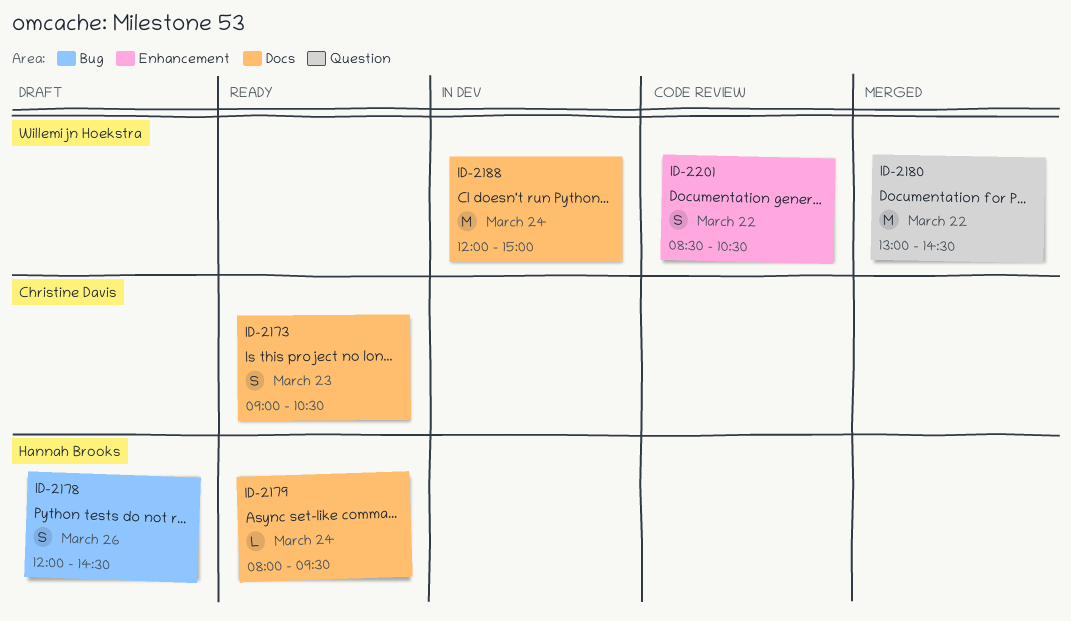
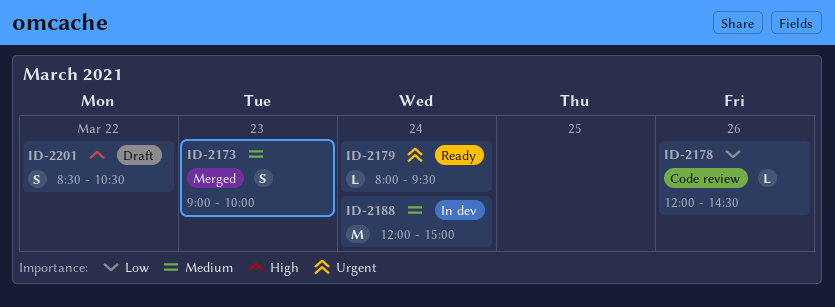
ID-2173, status: Ready -> Merged
ID-2173, ends: 10:30 -> 10:00
ID-2178, status: Draft -> Code review
ID-2178, estimate: S -> L
ID-2180: present -> none
ID-2201, status: Code review -> Draft

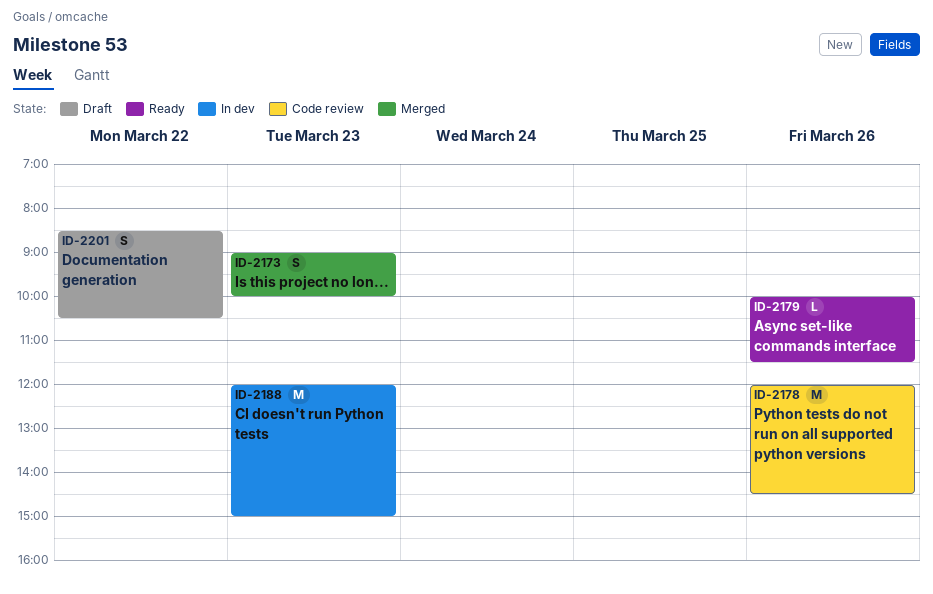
ID-2178, estimate: L -> M
ID-2179, day: Mar 24 -> Mar 26
ID-2179, begins: 08:00 -> 10:00
ID-2179, ends: 09:30 -> 11:30
ID-2188, day: Mar 24 -> Mar 23

